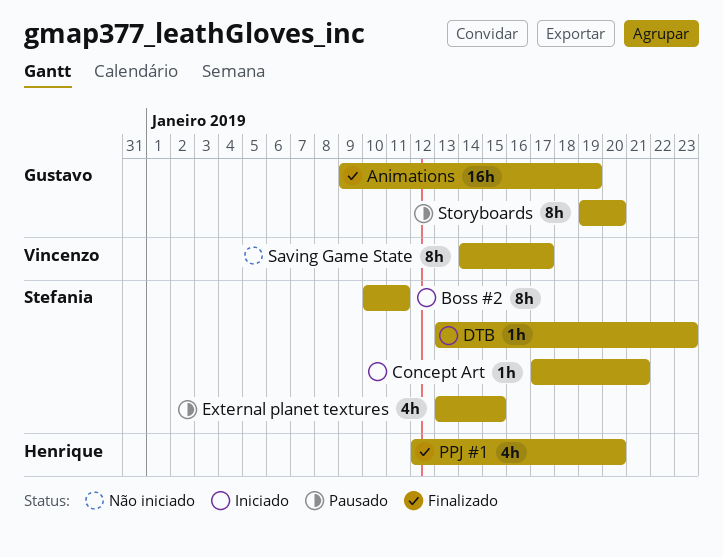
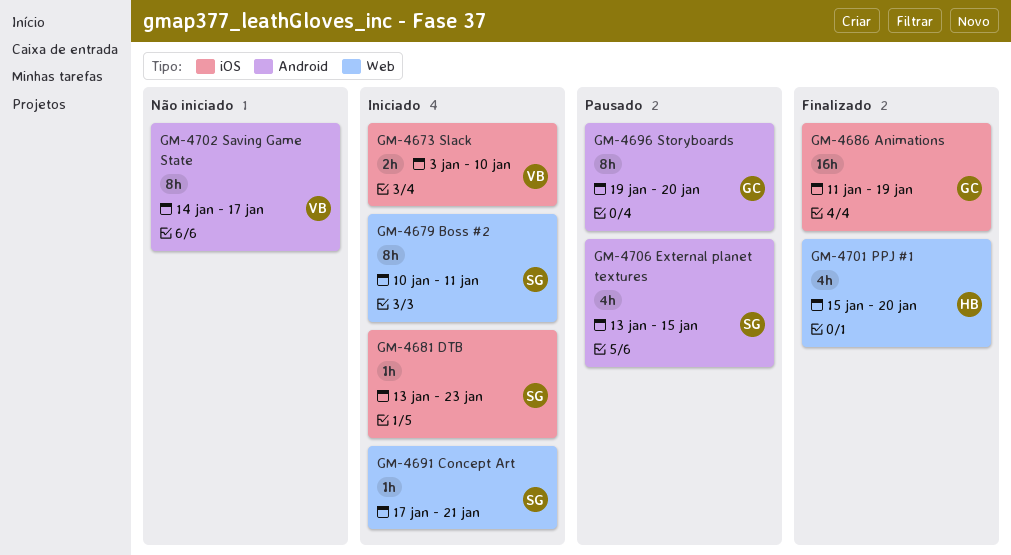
Animations, start: Jan 9 -> Jan 11
PPJ #1, start: Jan 12 -> Jan 15
Slack: none -> present

